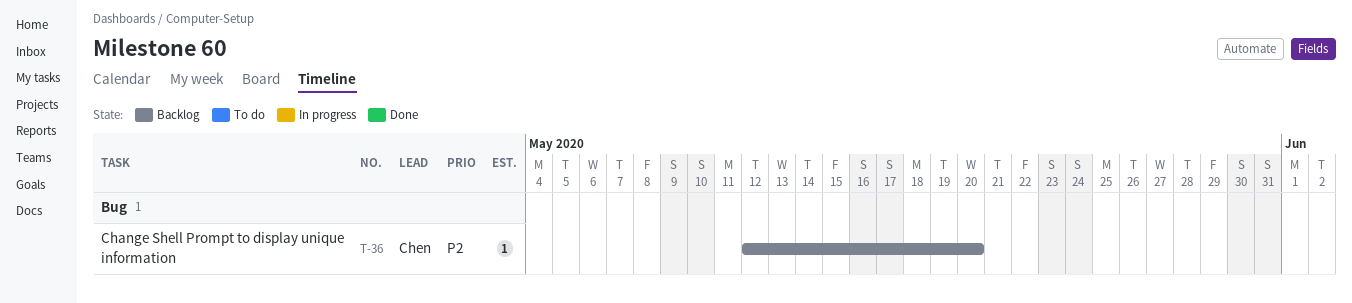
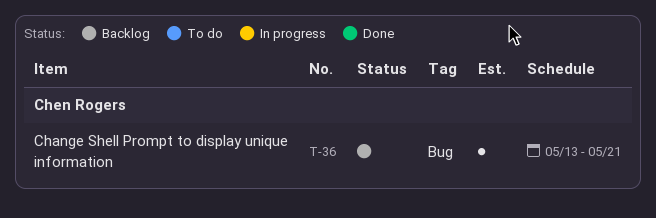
T-36, start: May 12 -> May 13
T-36, due: May 20 -> May 21

